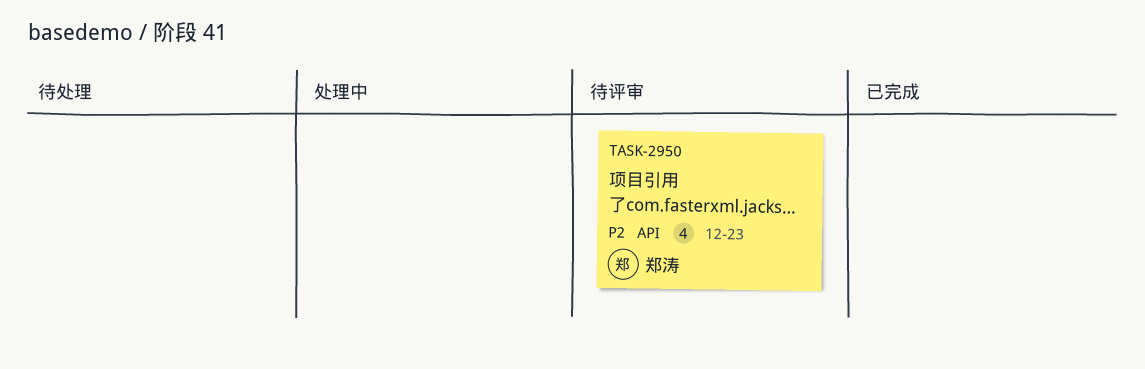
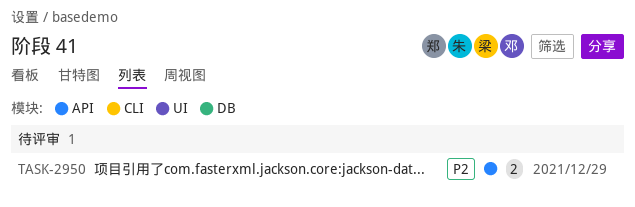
TASK-2950, estimate: 4 -> 2
TASK-2950, due: Dec 23 -> Dec 29

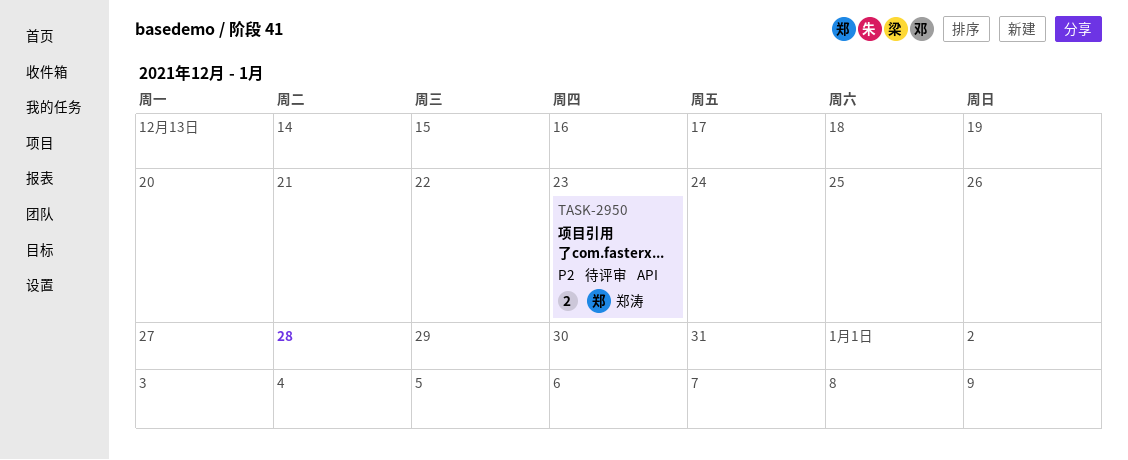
TASK-2950, due: Dec 29 -> Dec 23

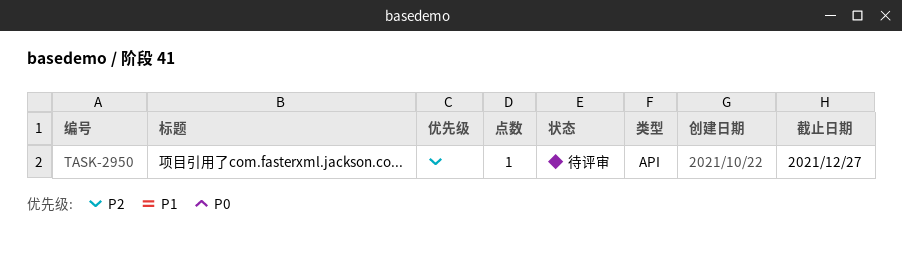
TASK-2950, estimate: 2 -> 1
TASK-2950, due: Dec 23 -> Dec 27

